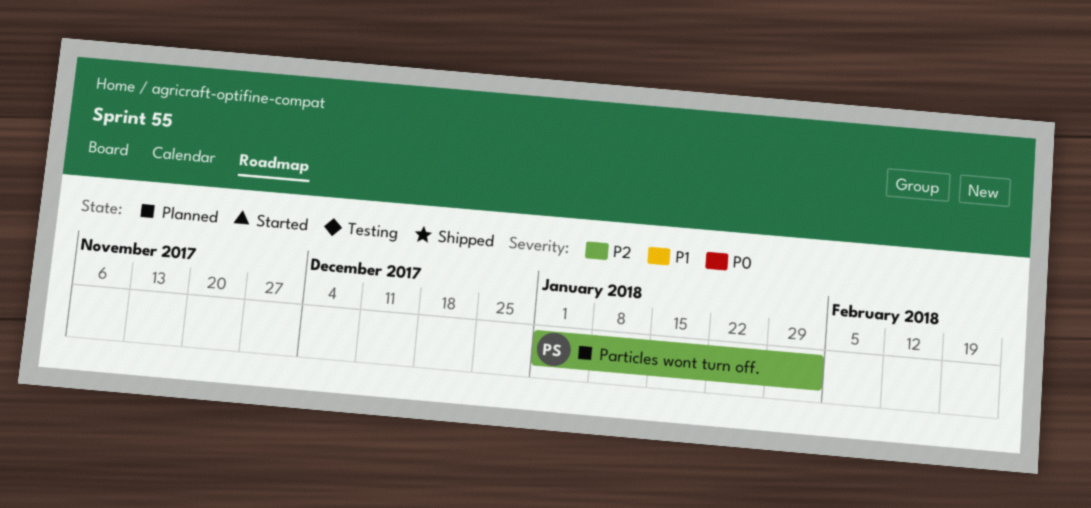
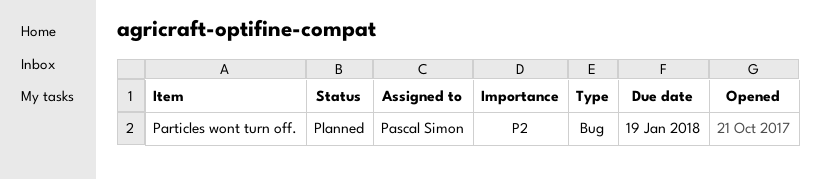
Particles wont turn off., due: Feb 2 -> Jan 19

